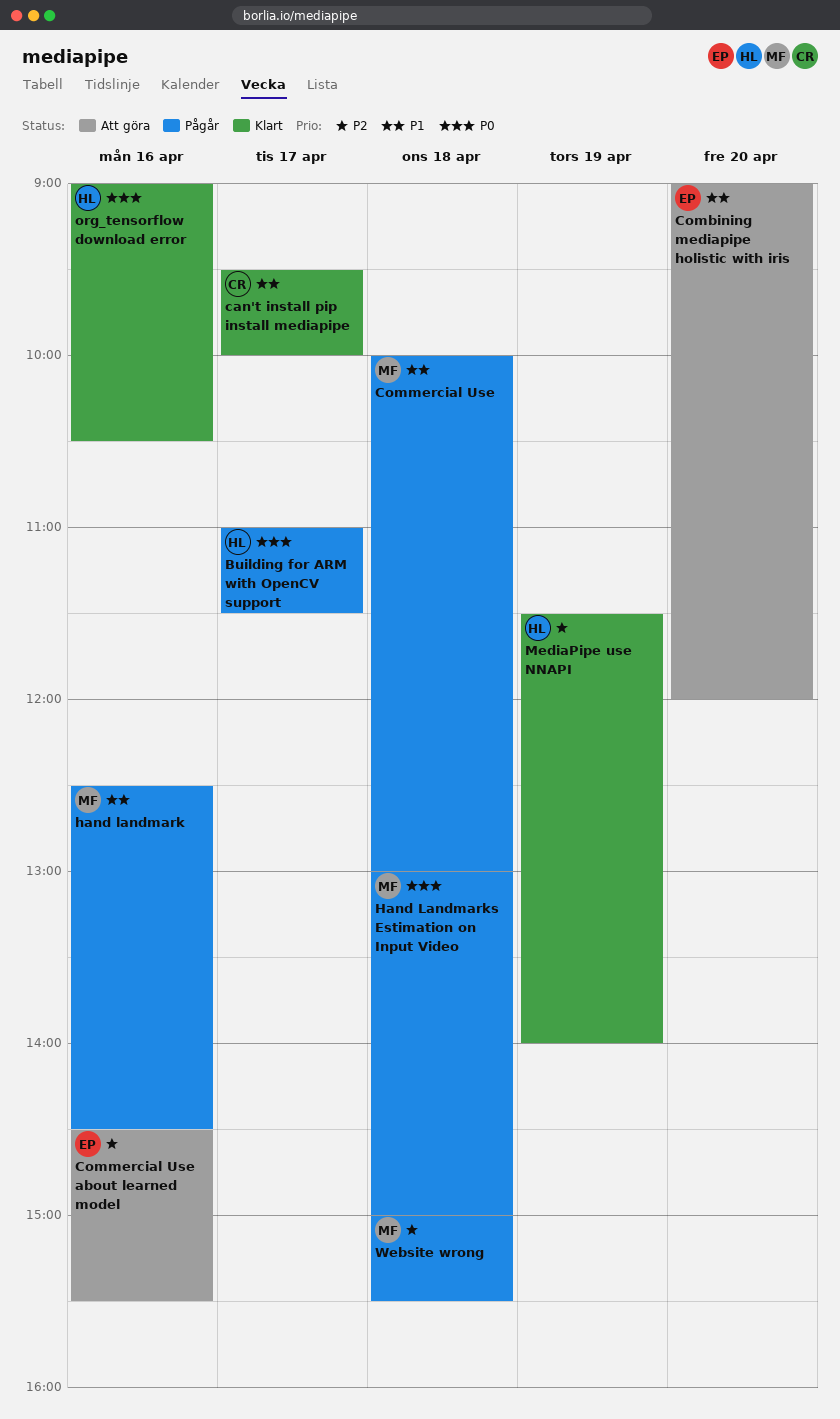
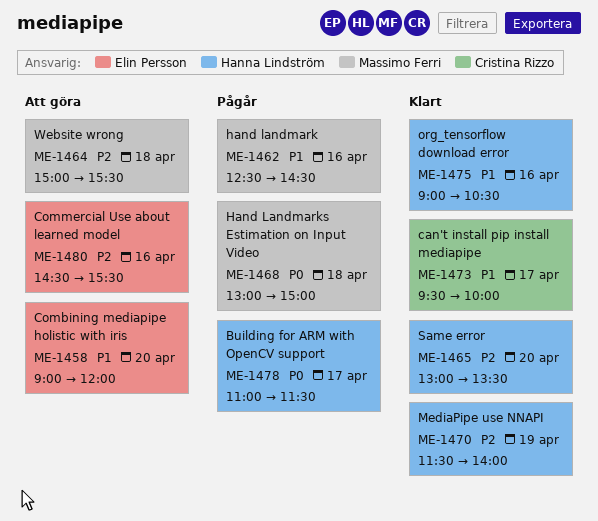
Commercial Use: present -> none
org_tensorflow download error, priority: P0 -> P1
Same error: none -> present
Website wrong, status: Pågår -> Att göra

